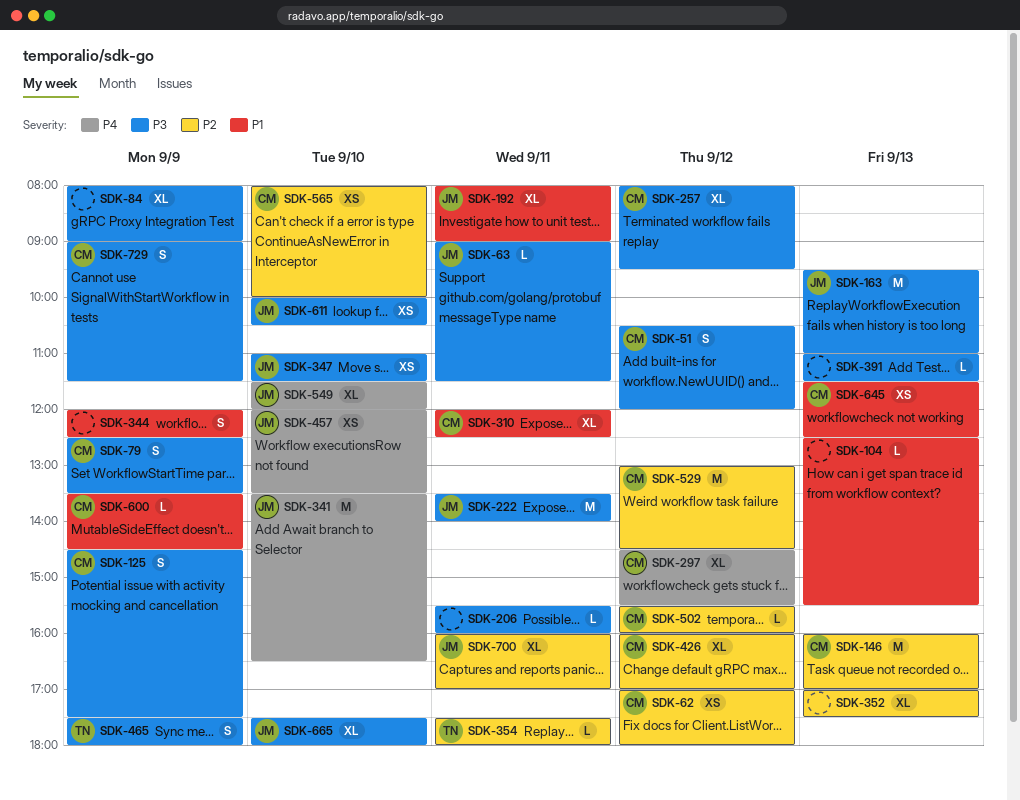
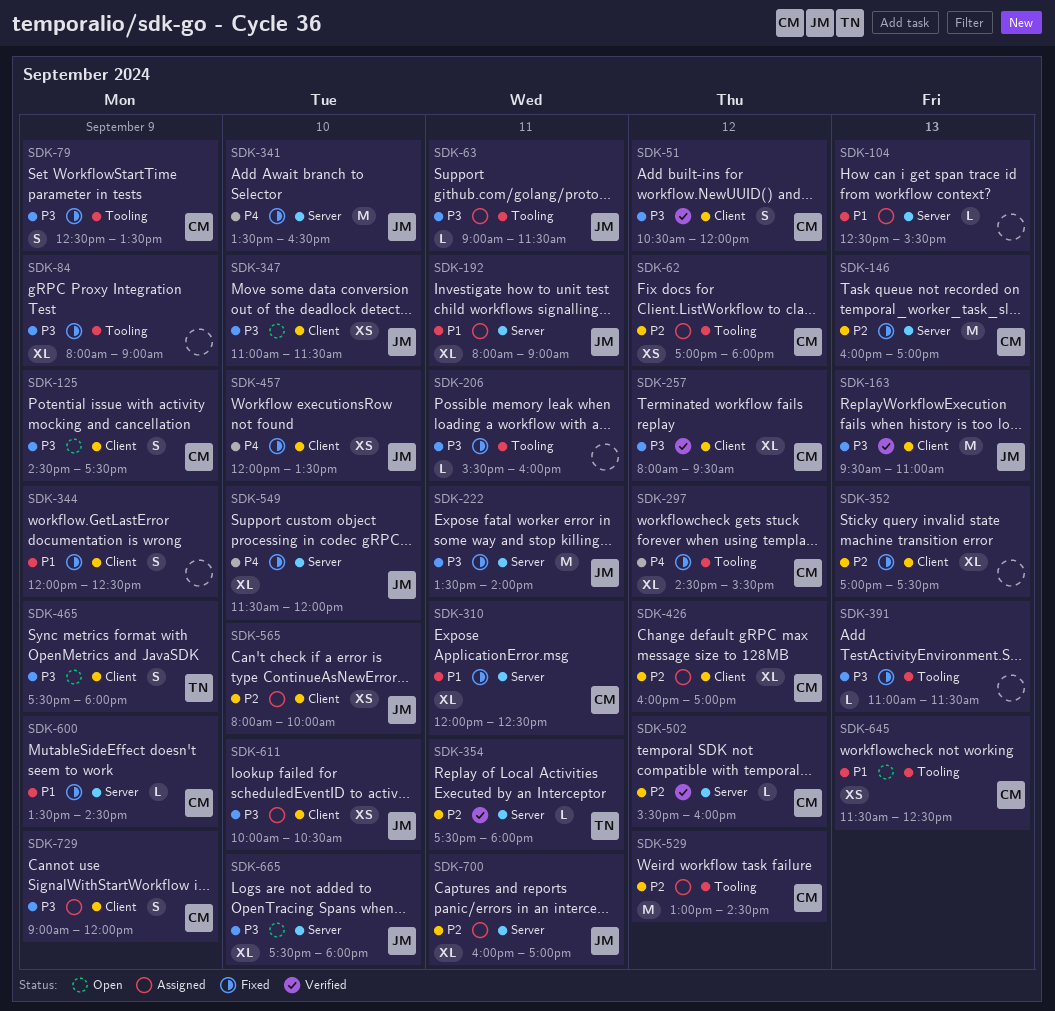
SDK-565, owner: CM -> JM
SDK-729, ends: 11:30 -> 12:00

